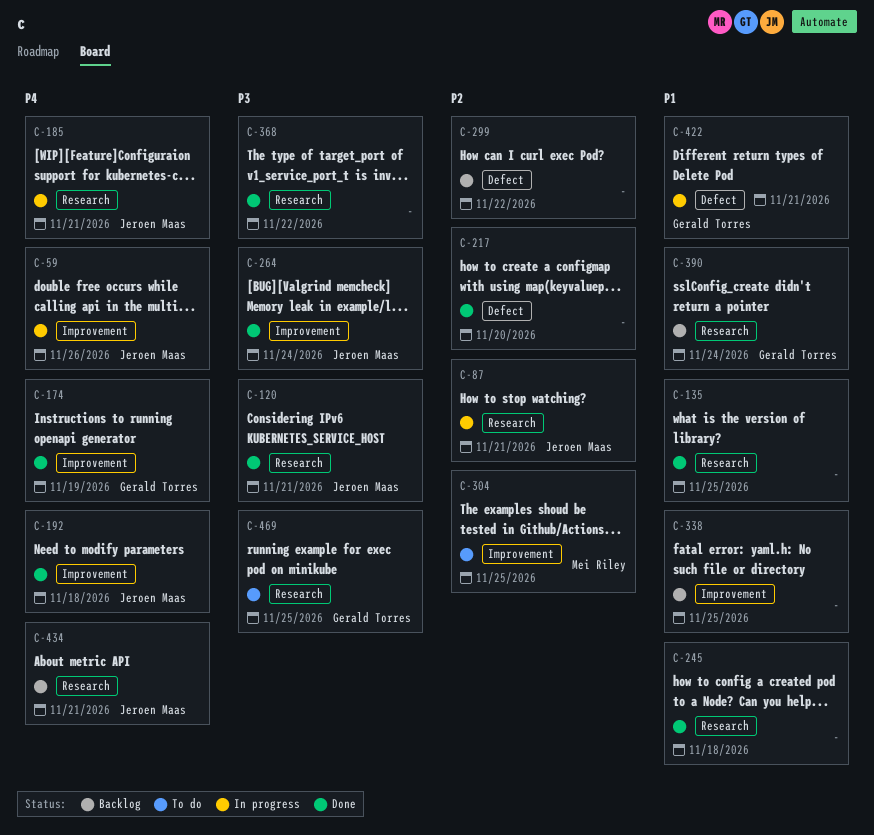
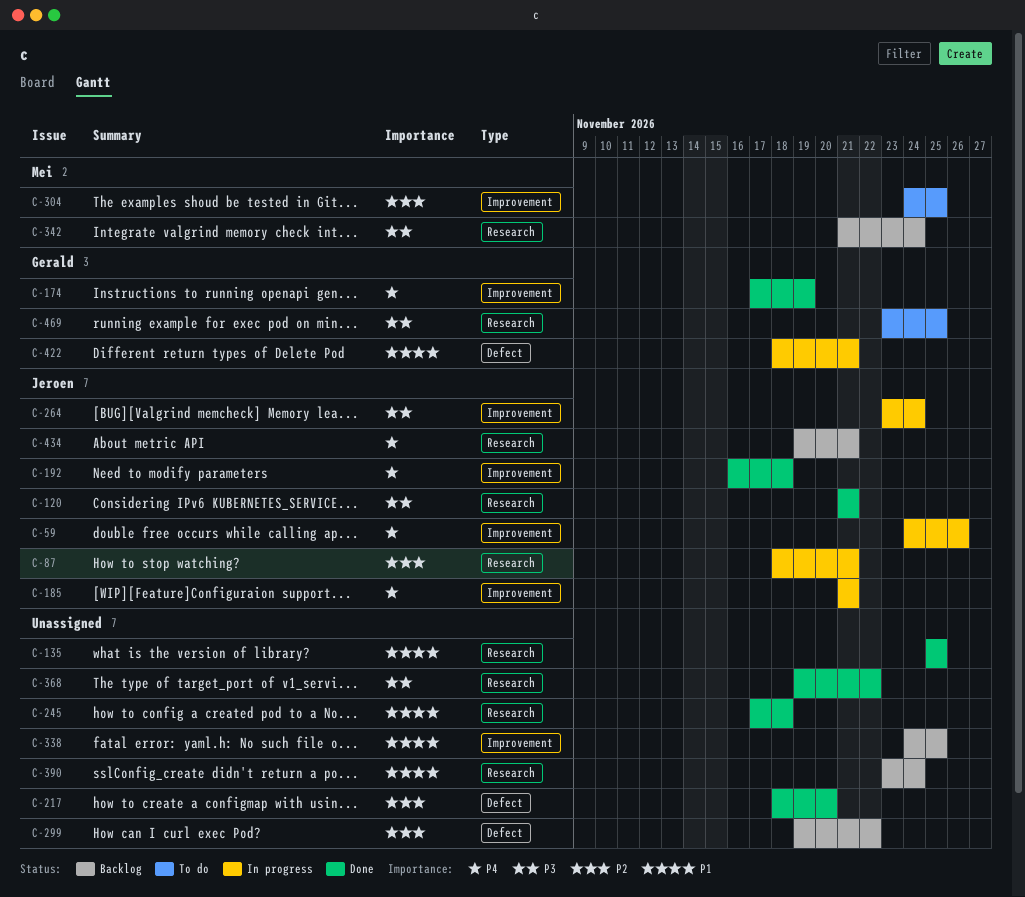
C-185, label: Research -> Improvement
C-264, status: Done -> In progress
C-342: none -> present
C-390, owner: Gerald Torres -> none

